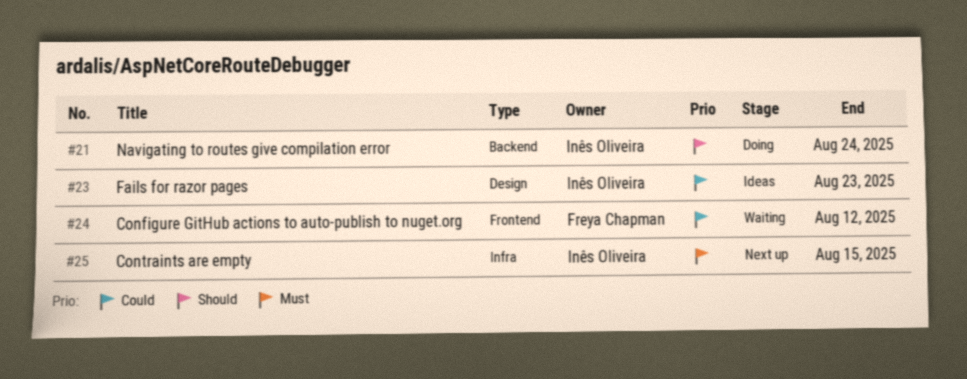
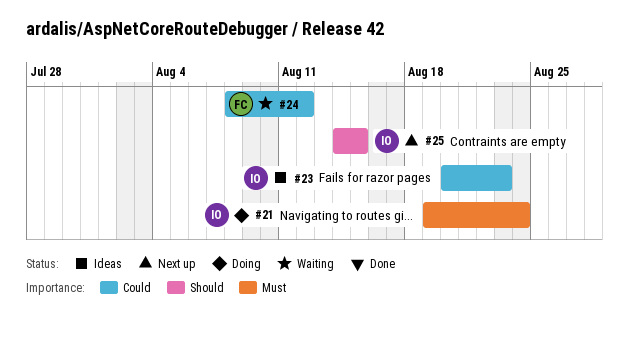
#21, priority: Should -> Must
#25, priority: Must -> Should

